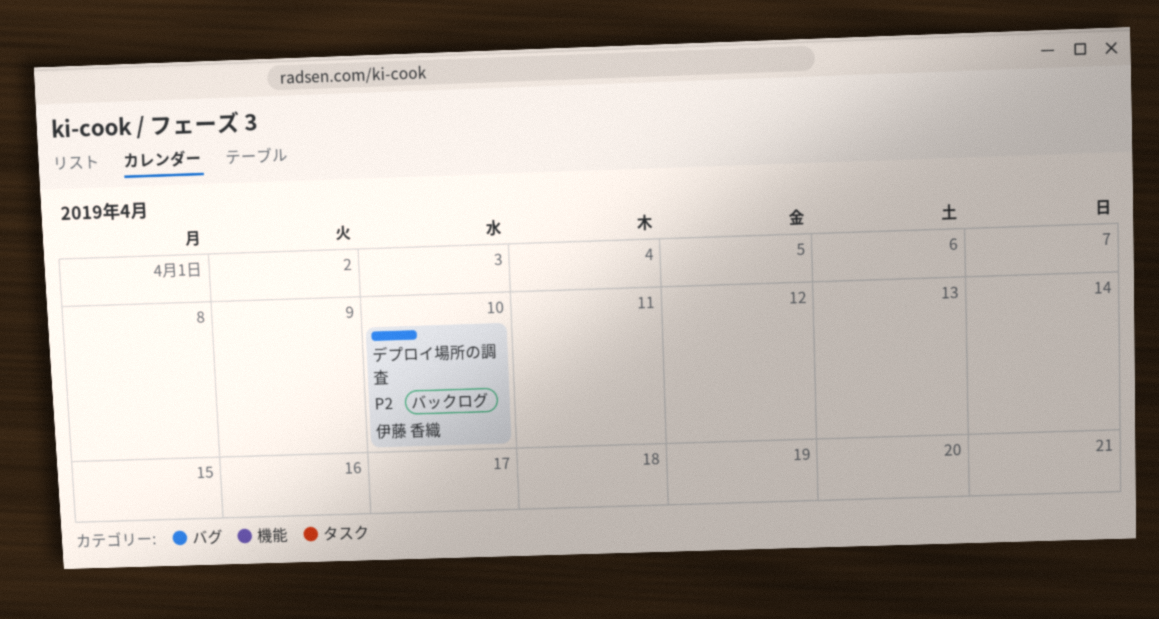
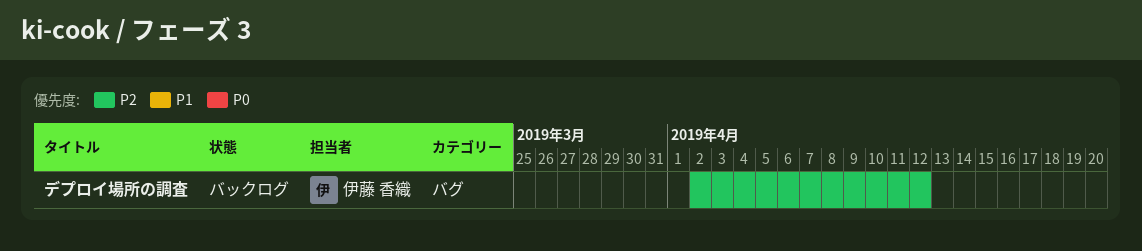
デプロイ場所の調査, due: Apr 10 -> Apr 12

